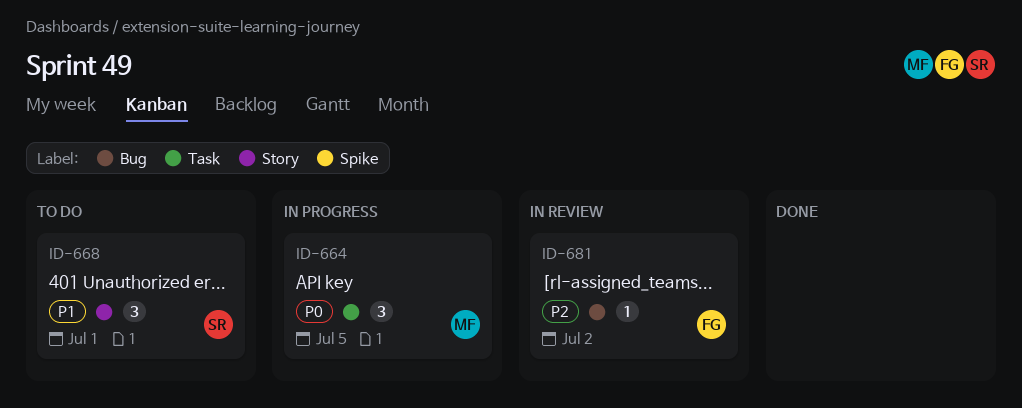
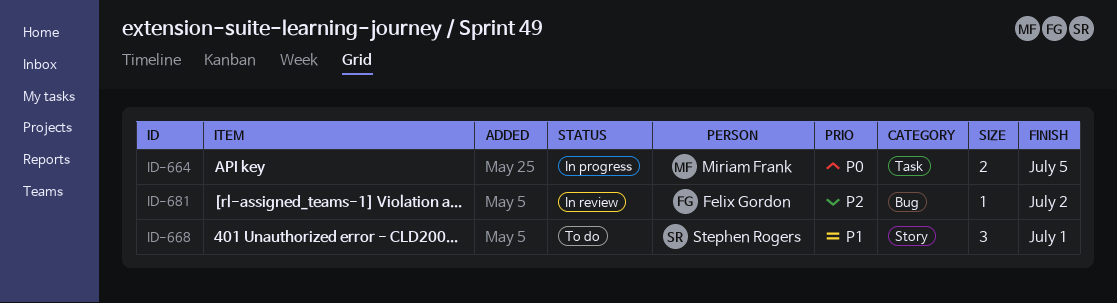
ID-664, estimate: 3 -> 2

